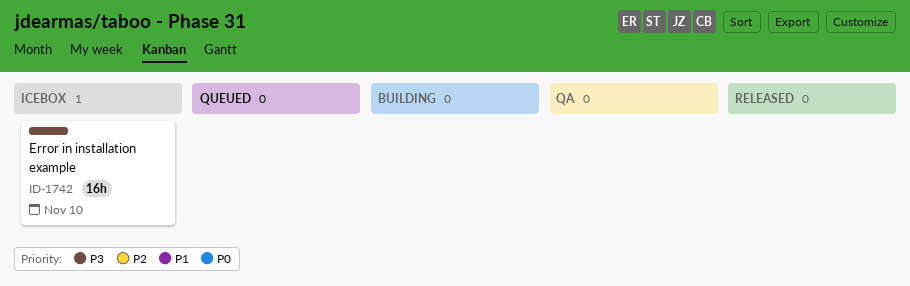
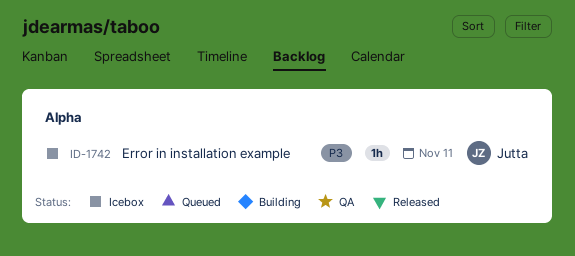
ID-1742, estimate: 16h -> 1h
ID-1742, due: Nov 10 -> Nov 11

